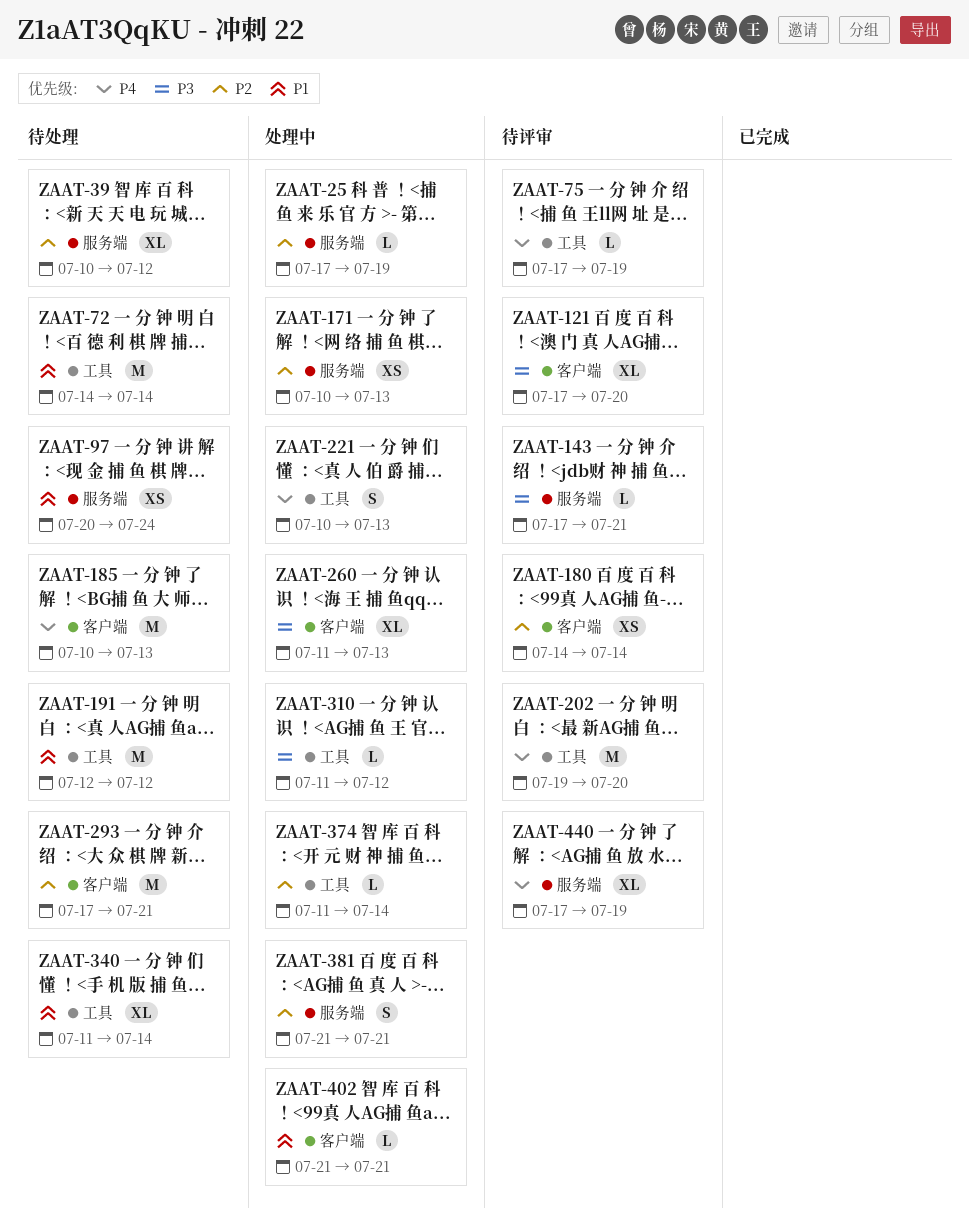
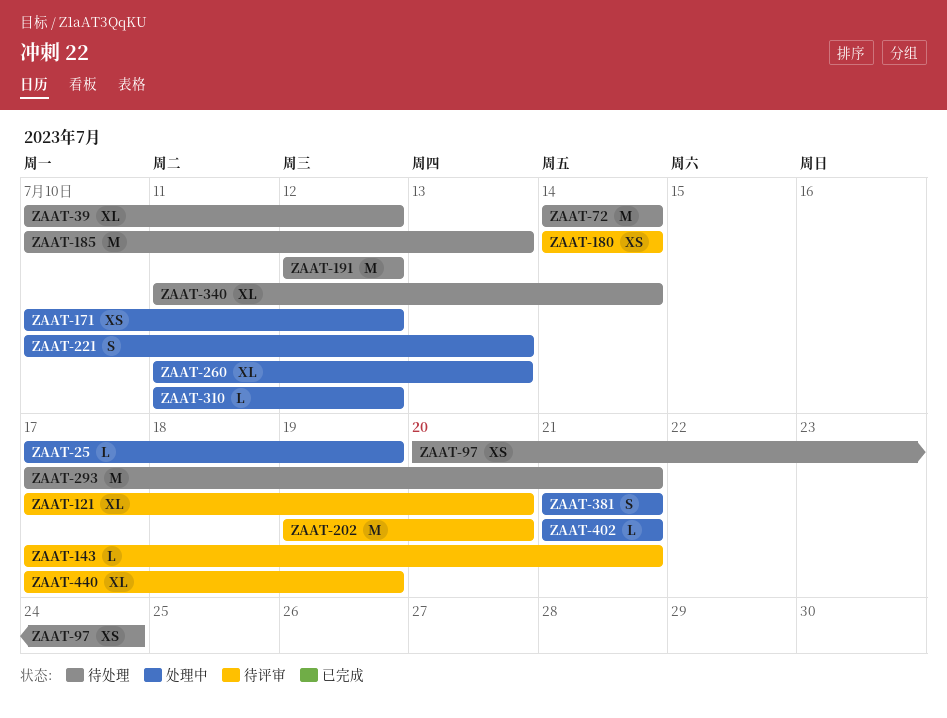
ZAAT-75: present -> none
ZAAT-171, due: Jul 13 -> Jul 12
ZAAT-374: present -> none

